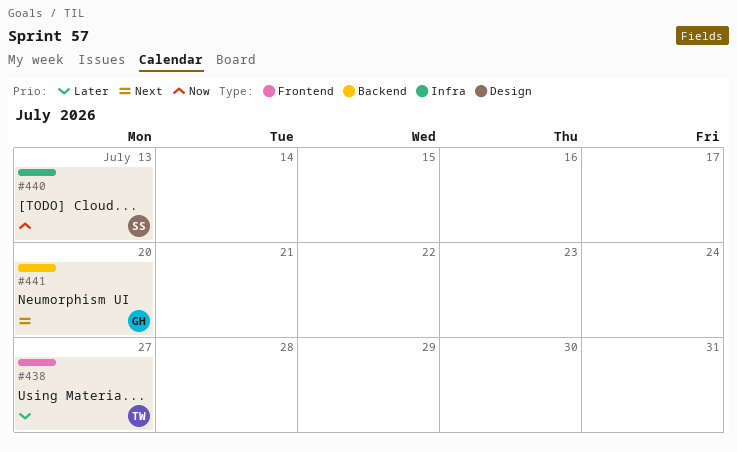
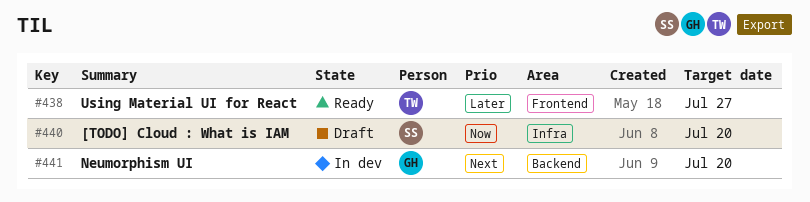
#440, due: Jul 13 -> Jul 20

